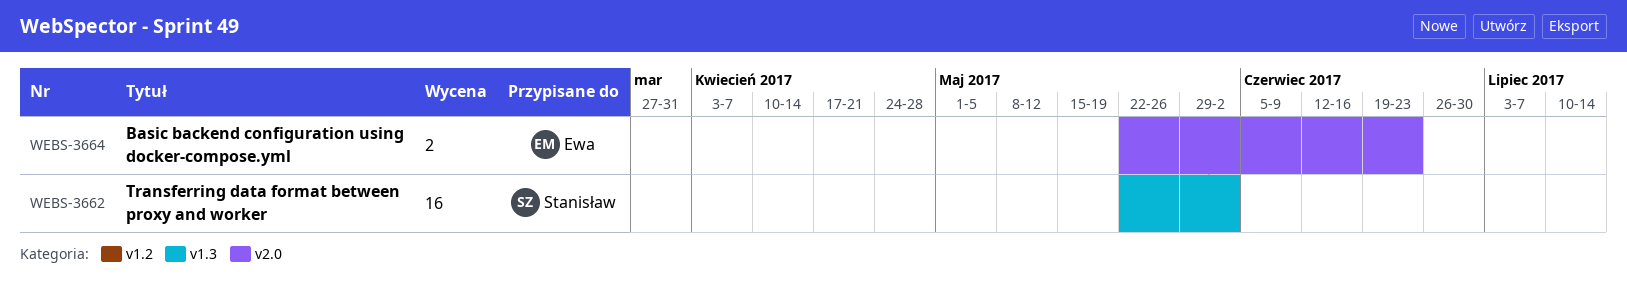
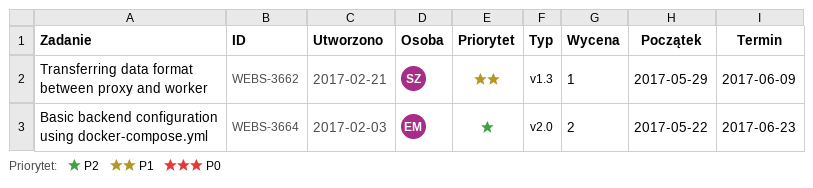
WEBS-3662, estimate: 16 -> 1
WEBS-3662, start: May 22 -> May 29
WEBS-3662, due: Jun 2 -> Jun 9

